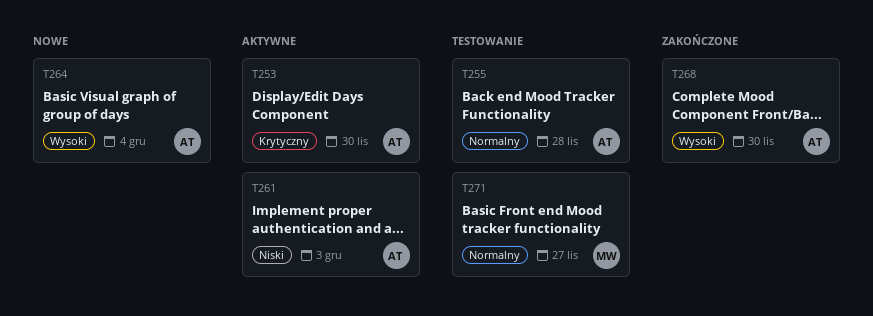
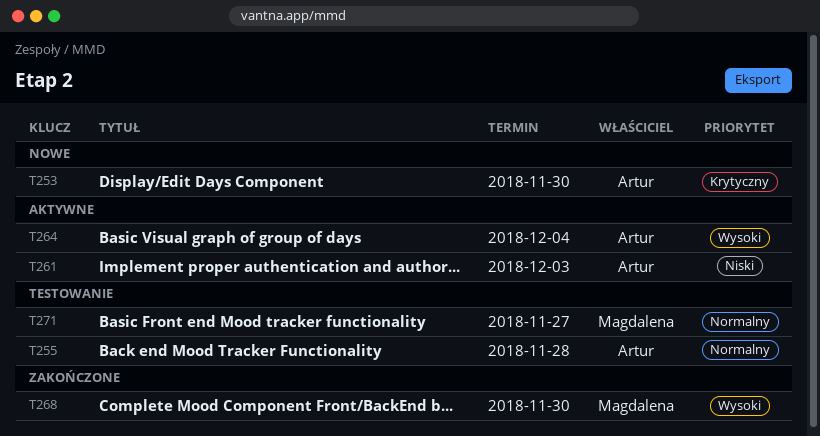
T253, status: Aktywne -> Nowe
T264, status: Nowe -> Aktywne
T268, owner: Artur -> Magdalena

